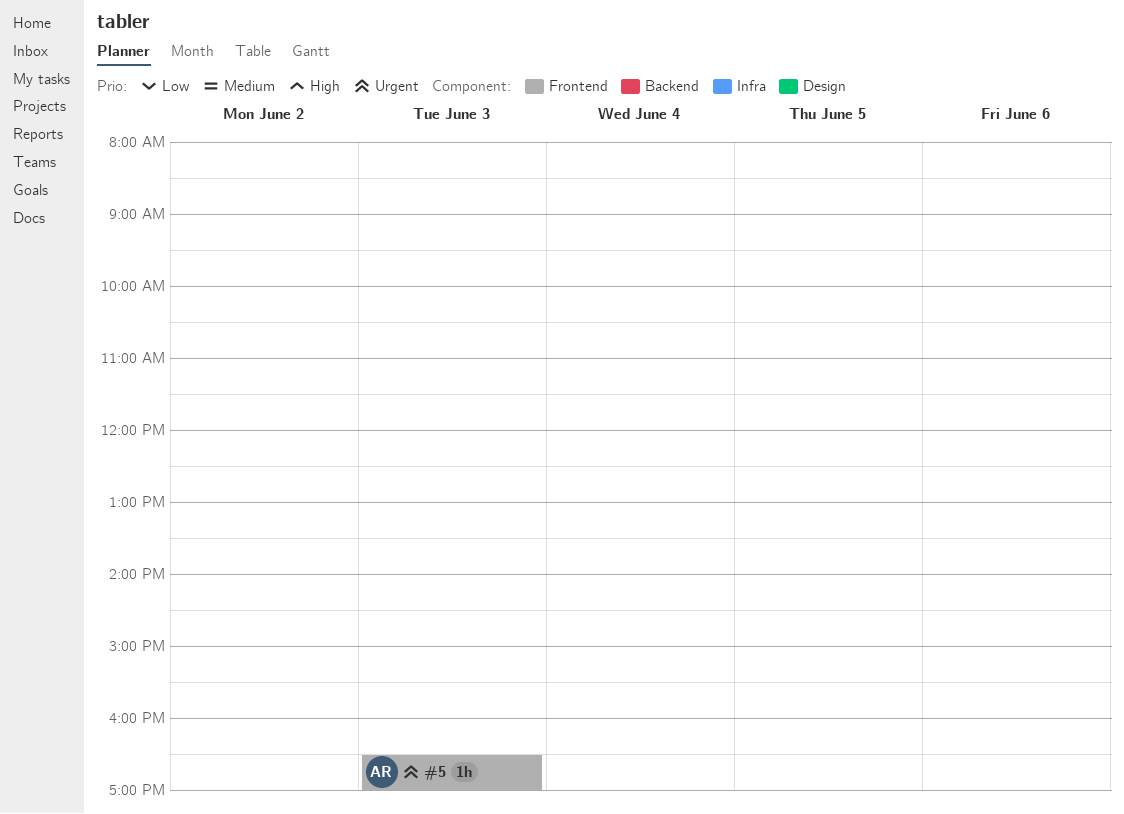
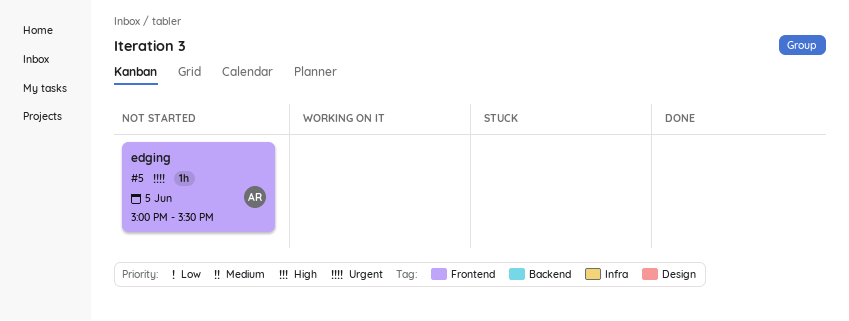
#5, day: Jun 3 -> Jun 5
#5, begins: 16:30 -> 15:00
#5, ends: 17:00 -> 15:30

